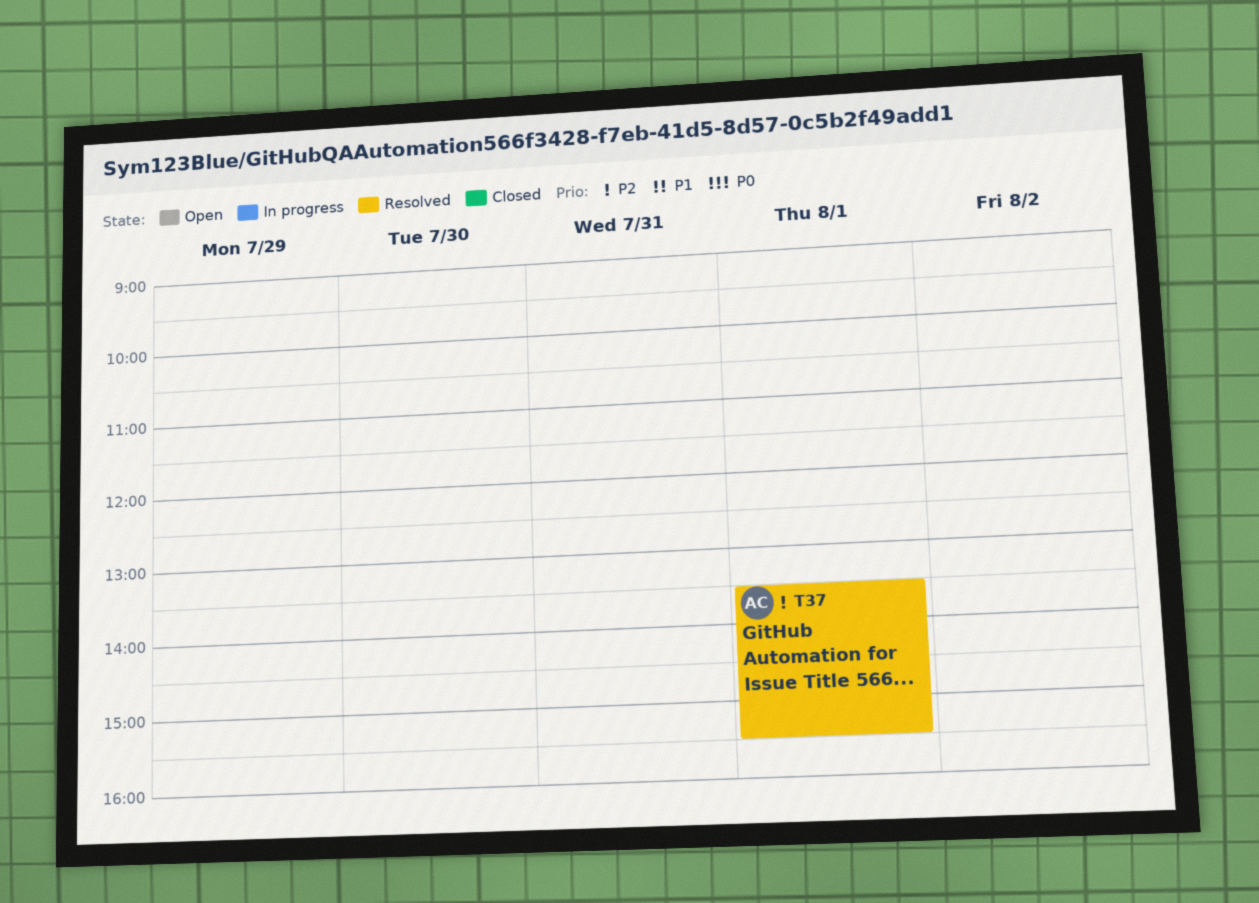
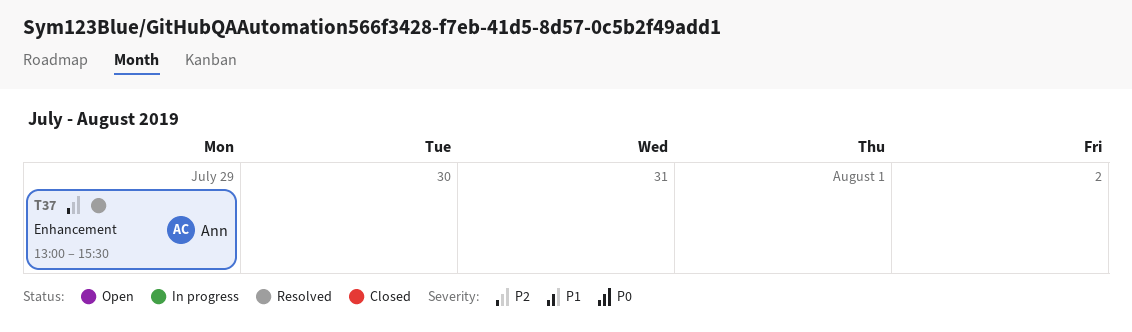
T37, day: Aug 1 -> Jul 29
T37, begins: 13:30 -> 13:00

